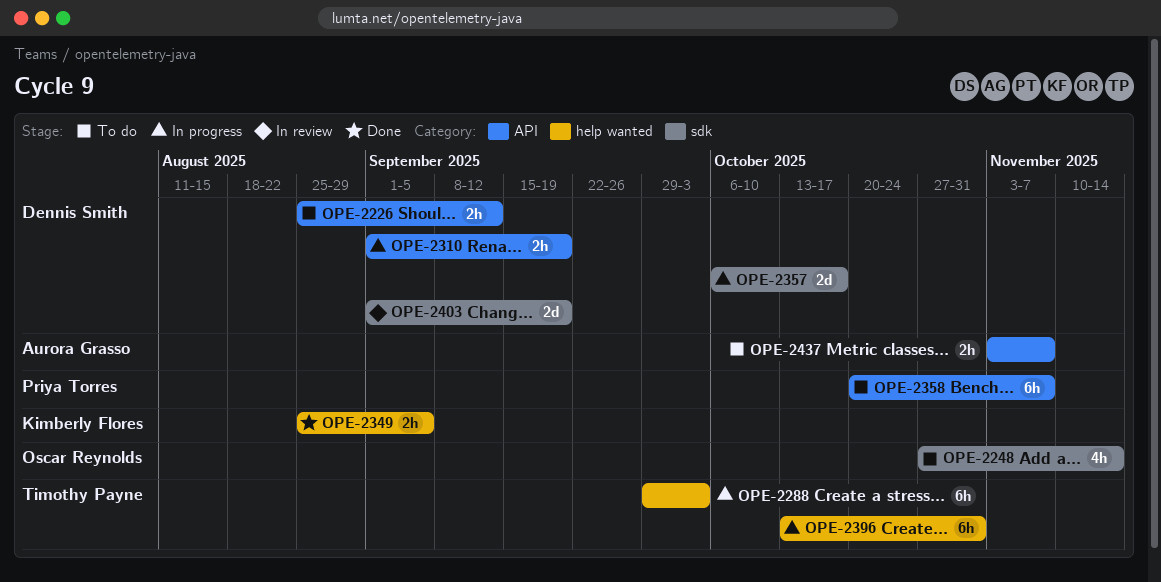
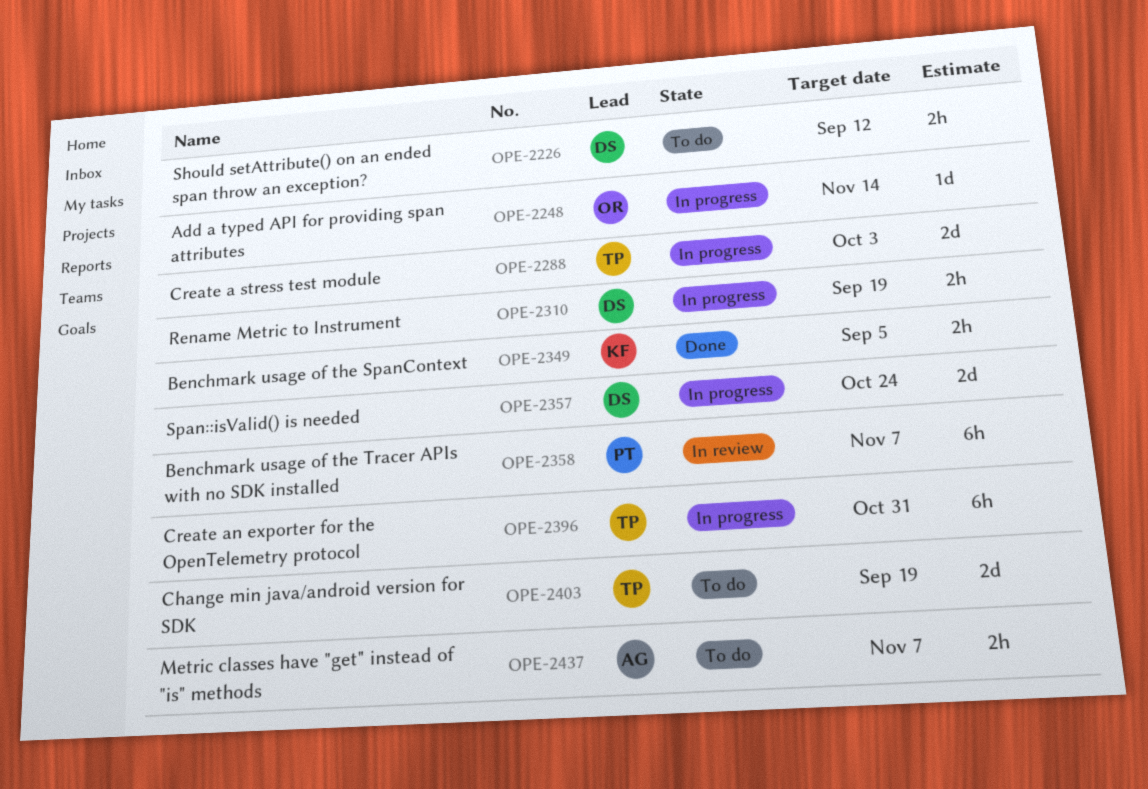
OPE-2248, status: To do -> In progress
OPE-2248, estimate: 4h -> 1d
OPE-2288, estimate: 6h -> 2d
OPE-2357, due: Oct 17 -> Oct 24
OPE-2358, status: To do -> In review
OPE-2403, status: In review -> To do
OPE-2403, owner: Dennis Smith -> Timothy Payne

